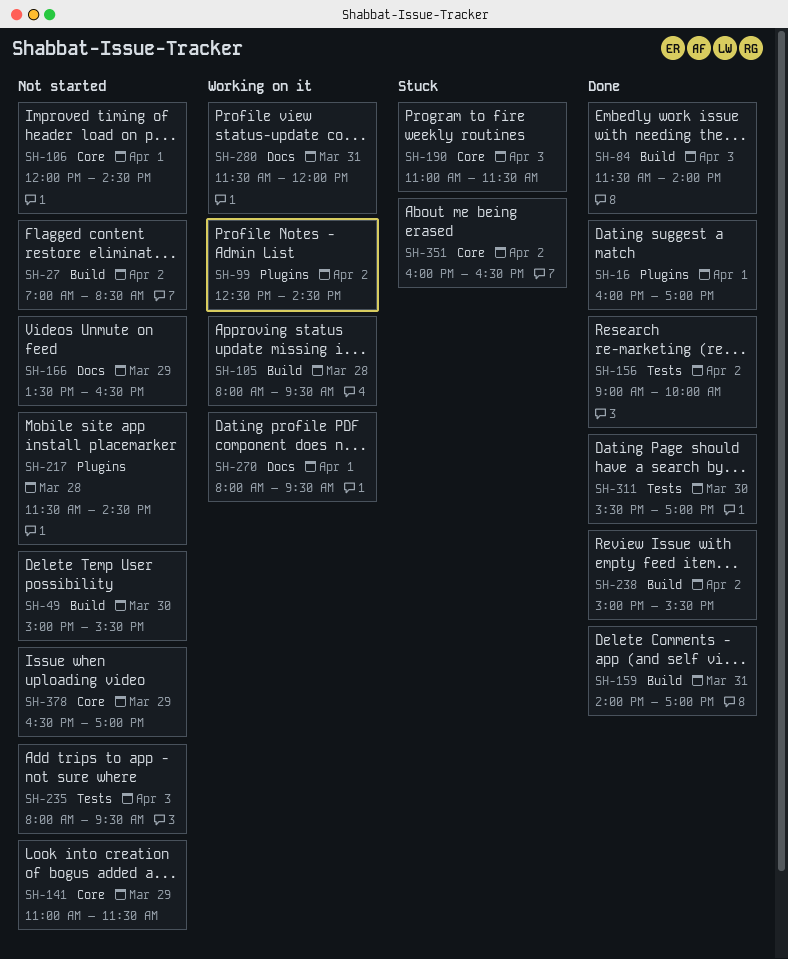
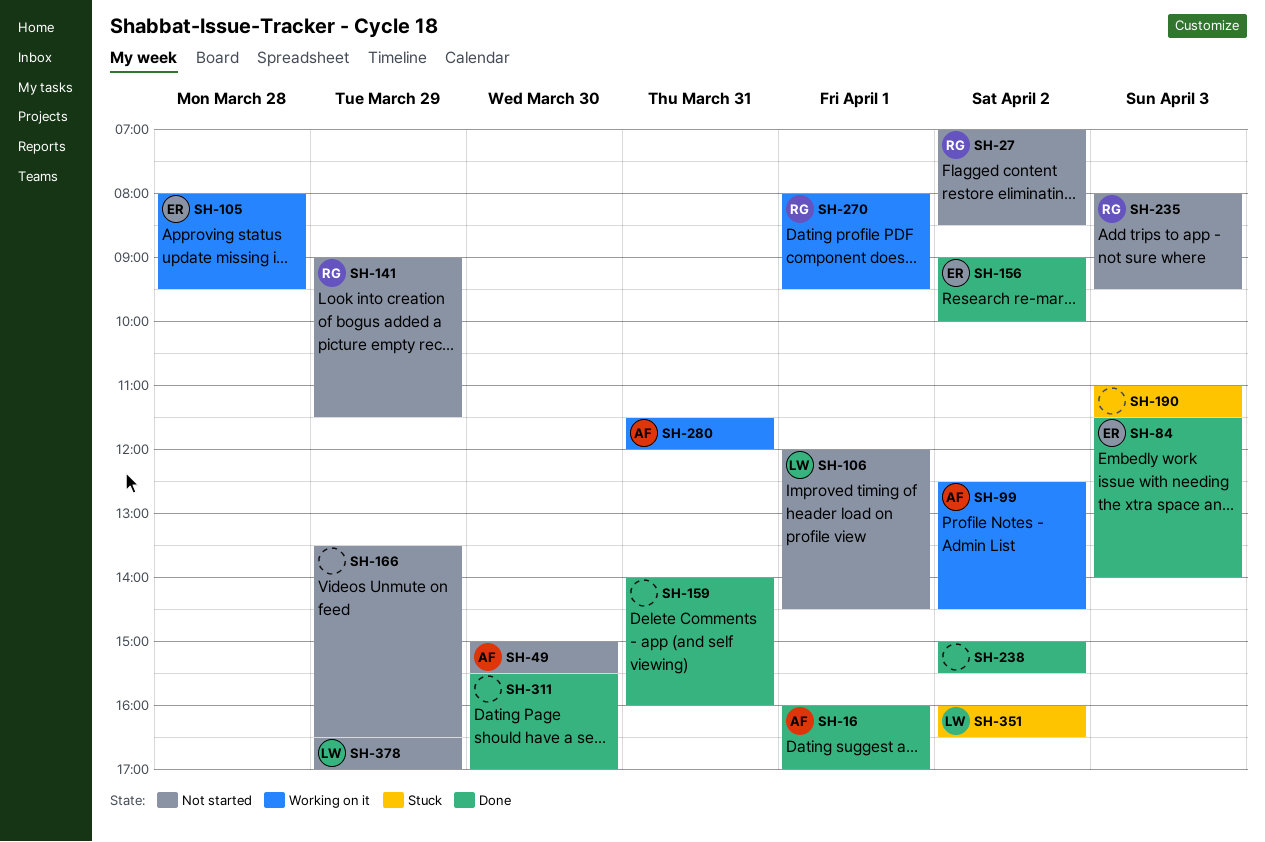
SH-141, begins: 11:00 -> 09:00
SH-159, ends: 17:00 -> 16:00
SH-217: present -> none

